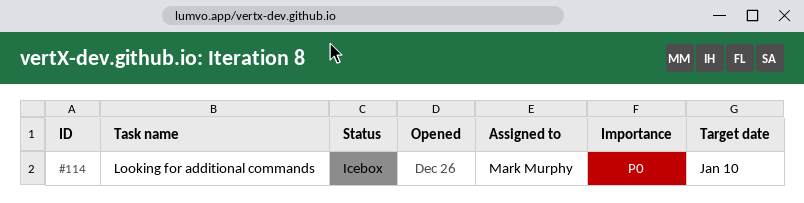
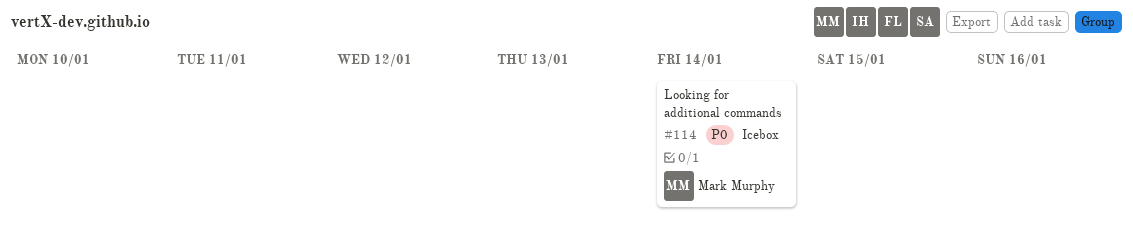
#114, due: Jan 10 -> Jan 14

